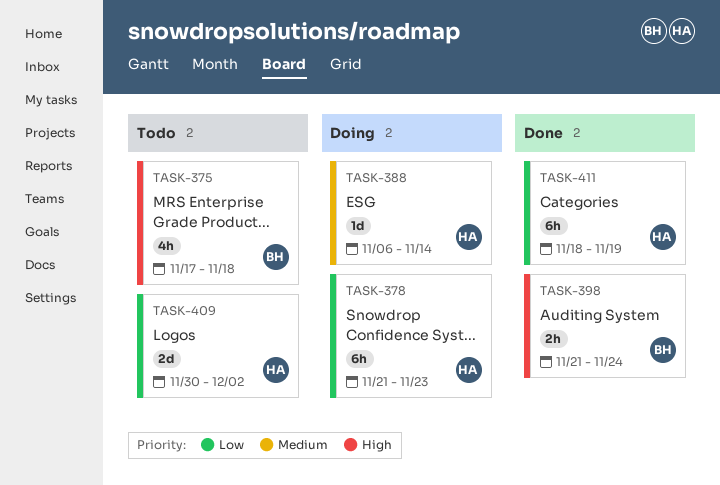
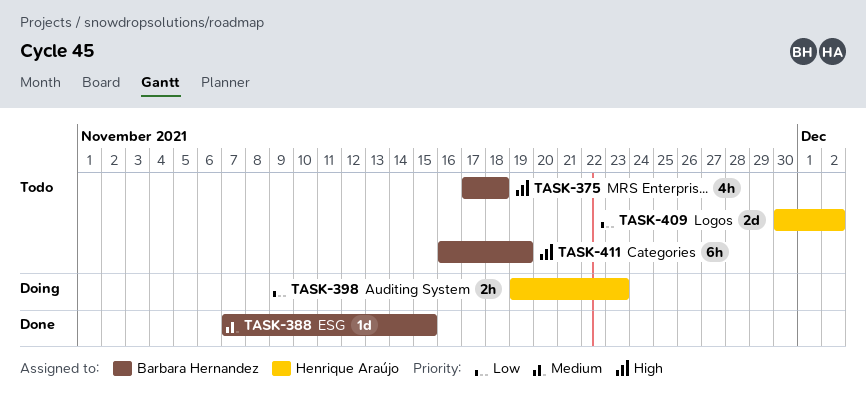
TASK-378: present -> none
TASK-388, status: Doing -> Done
TASK-388, owner: Henrique Araújo -> Barbara Hernandez
TASK-388, start: Nov 6 -> Nov 7
TASK-388, due: Nov 14 -> Nov 15
TASK-398, status: Done -> Doing
TASK-398, owner: Barbara Hernandez -> Henrique Araújo
TASK-398, priority: High -> Low
TASK-398, start: Nov 21 -> Nov 19
TASK-398, due: Nov 24 -> Nov 23
TASK-411, status: Done -> Todo
TASK-411, owner: Henrique Araújo -> Barbara Hernandez
TASK-411, priority: Low -> High
TASK-411, start: Nov 18 -> Nov 16

